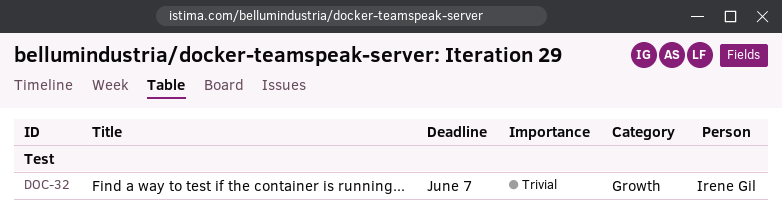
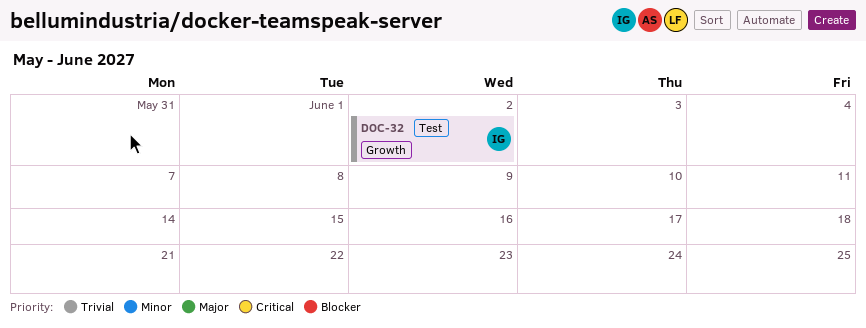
DOC-32, due: Jun 7 -> Jun 2

